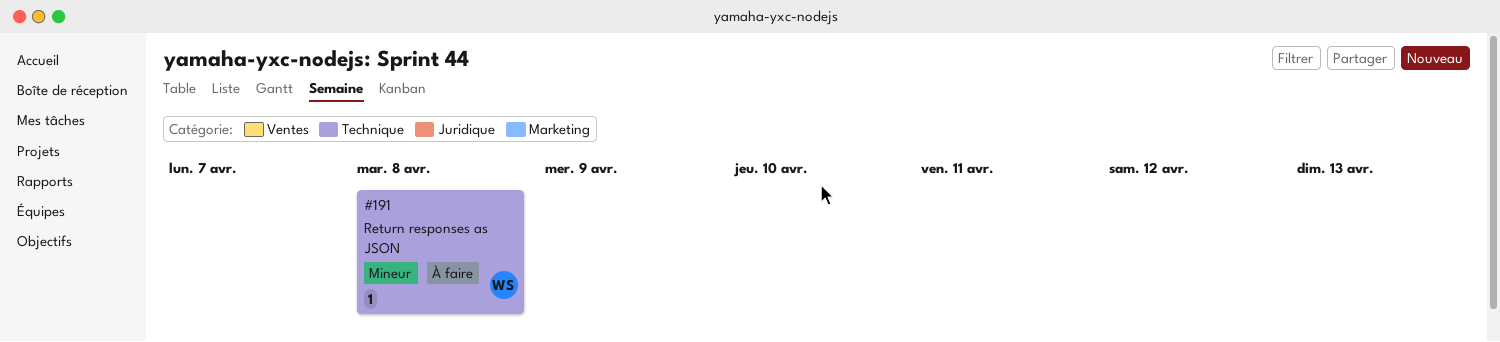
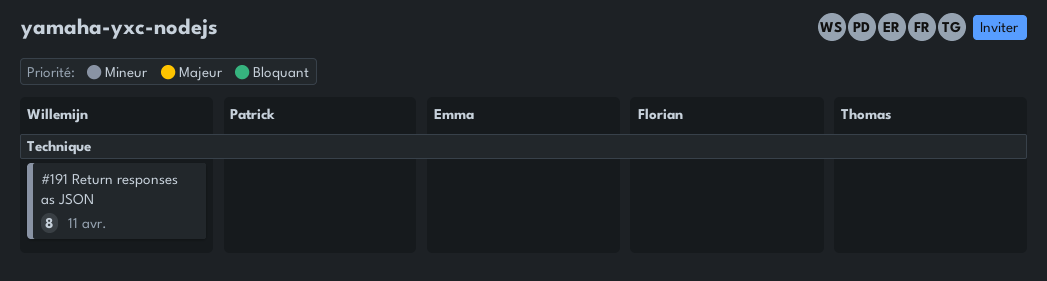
#191, estimate: 1 -> 8
#191, due: Apr 8 -> Apr 11

